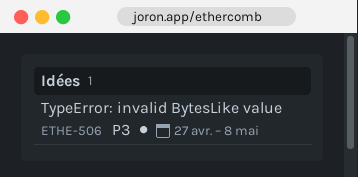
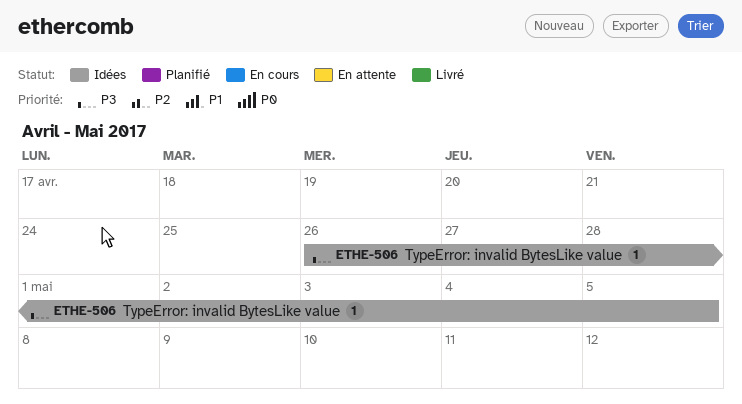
ETHE-506, start: Apr 27 -> Apr 26
ETHE-506, due: May 8 -> May 5

